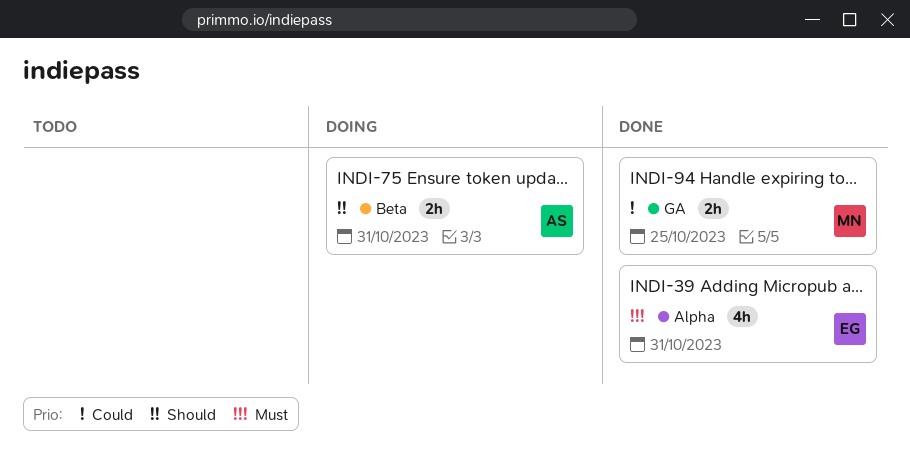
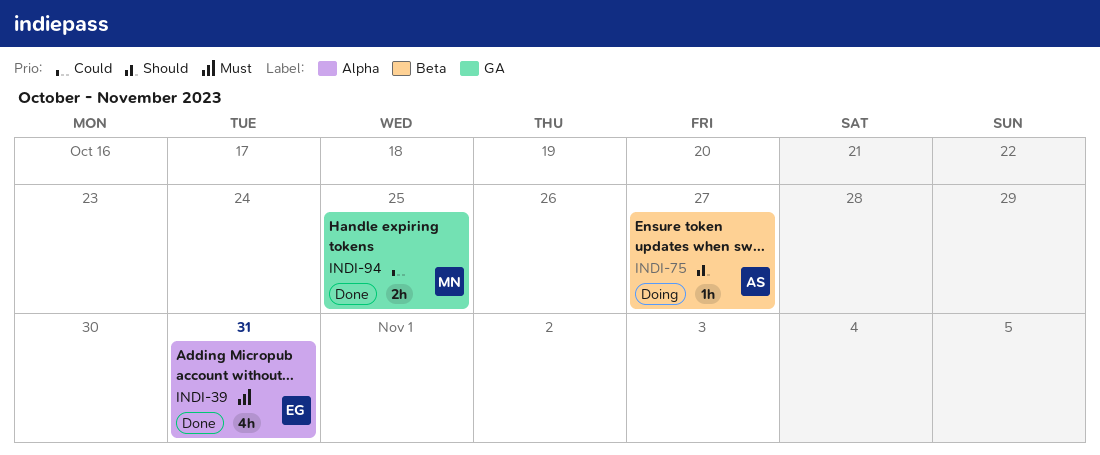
INDI-75, estimate: 2h -> 1h
INDI-75, due: Oct 31 -> Oct 27

